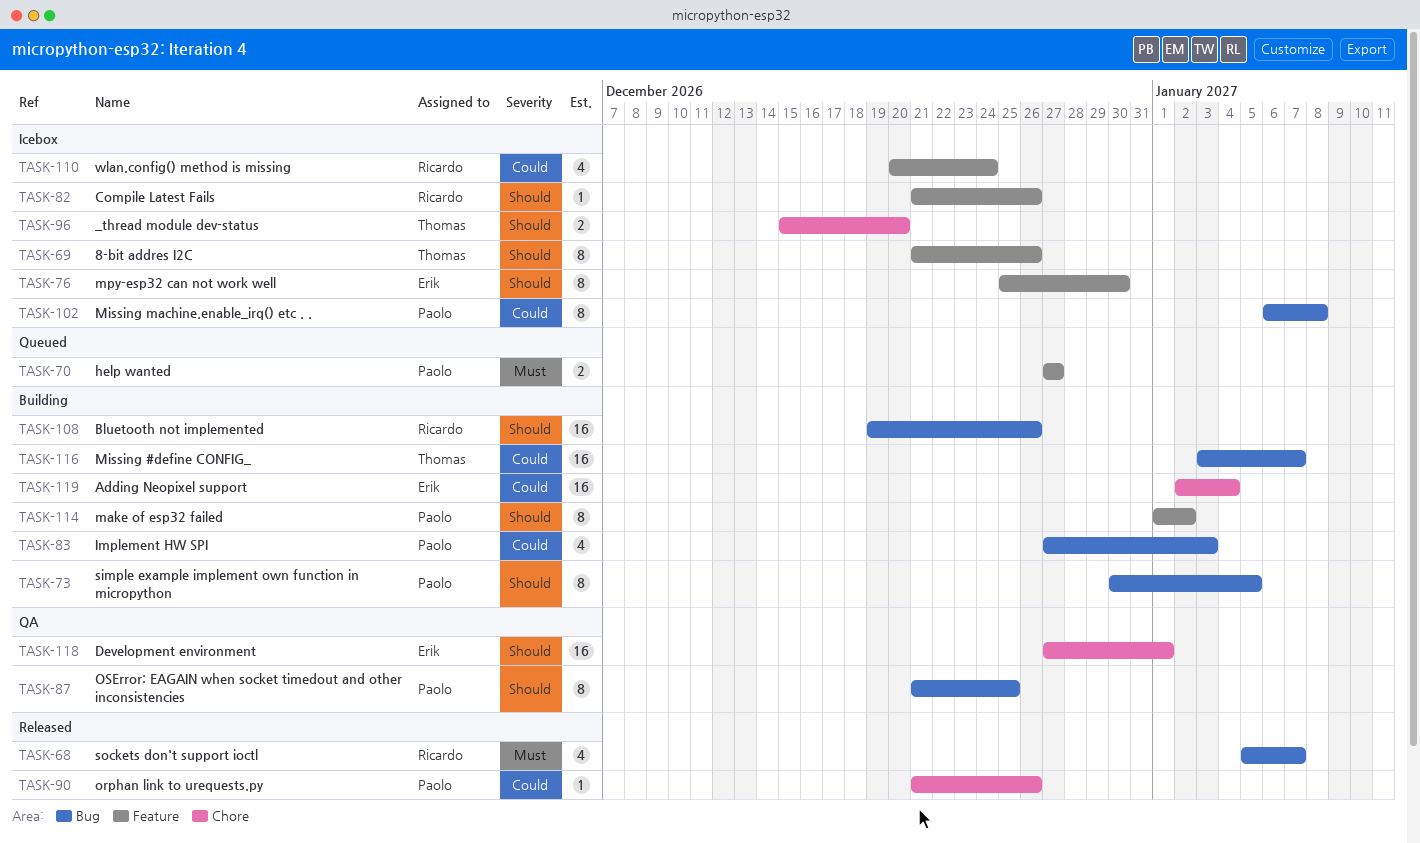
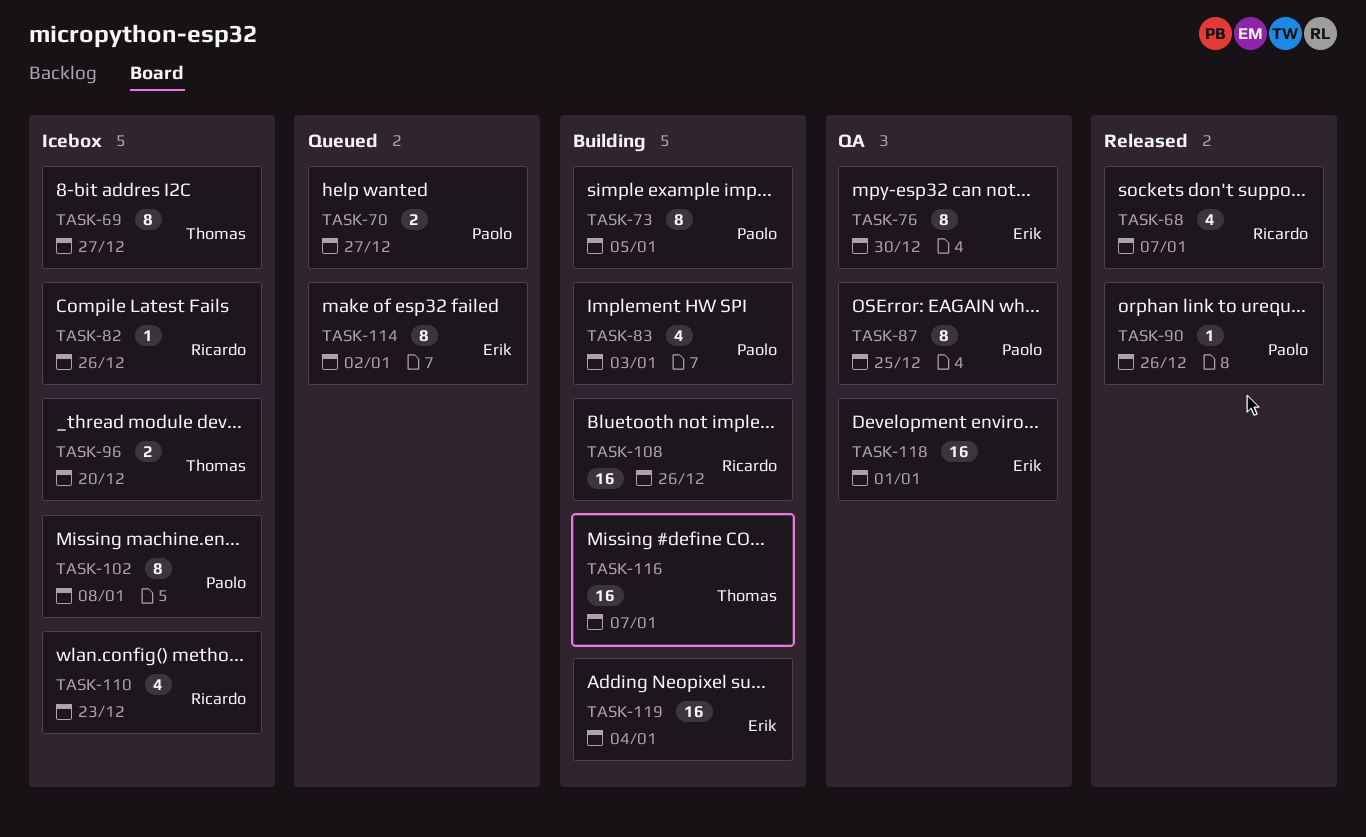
TASK-69, due: Dec 26 -> Dec 27
TASK-76, status: Icebox -> QA
TASK-110, due: Dec 24 -> Dec 23
TASK-114, status: Building -> Queued
TASK-114, owner: Paolo -> Erik

